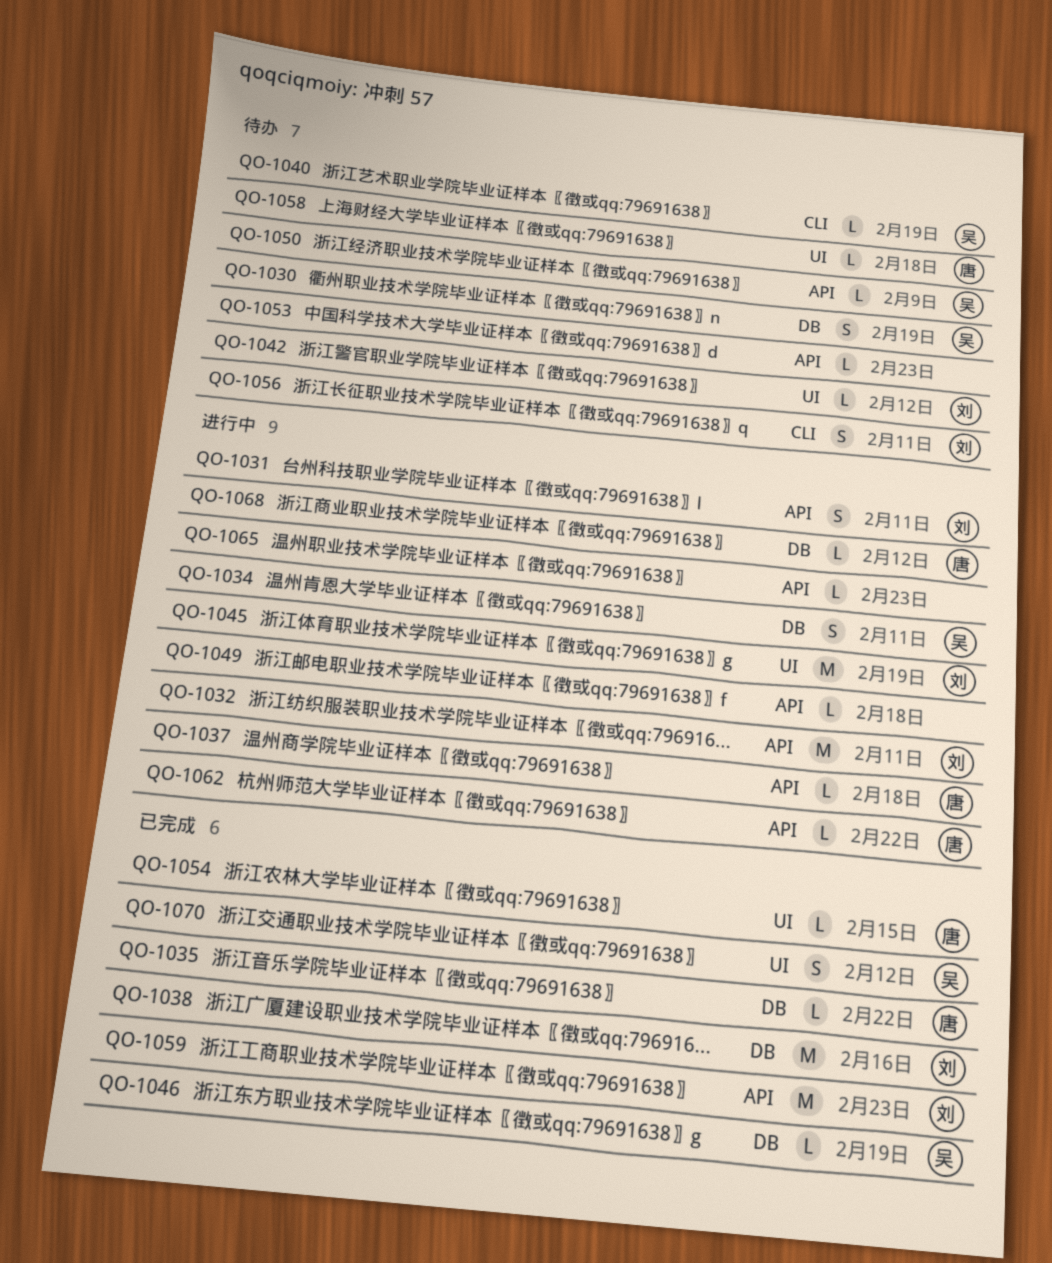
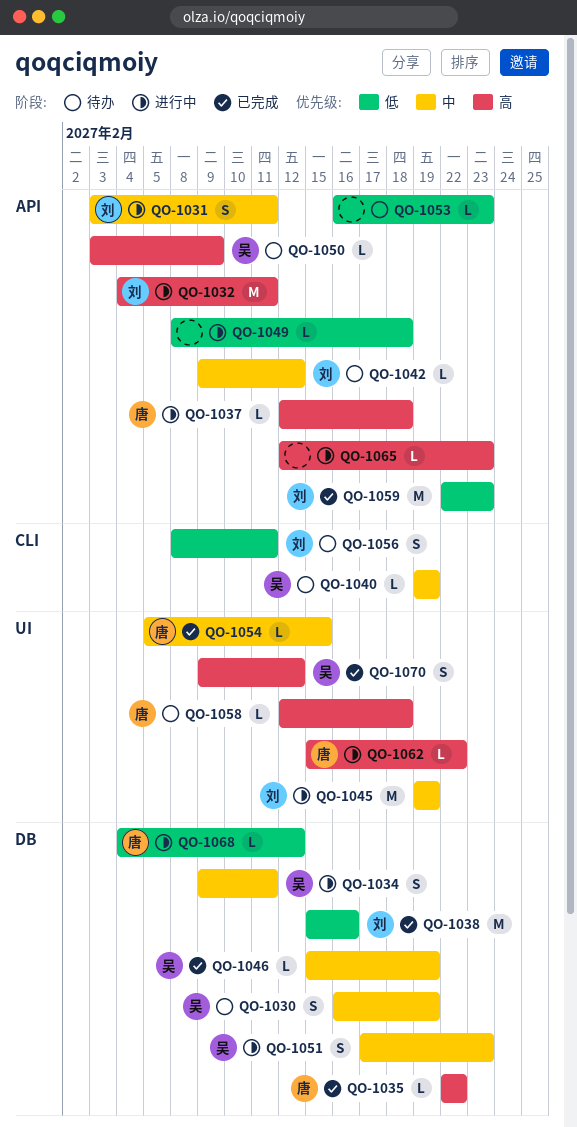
QO-1042, label: UI -> API
QO-1051: none -> present
QO-1062, label: API -> UI

